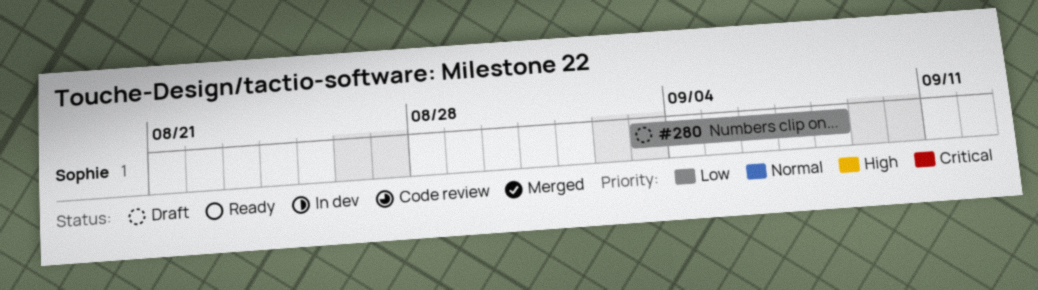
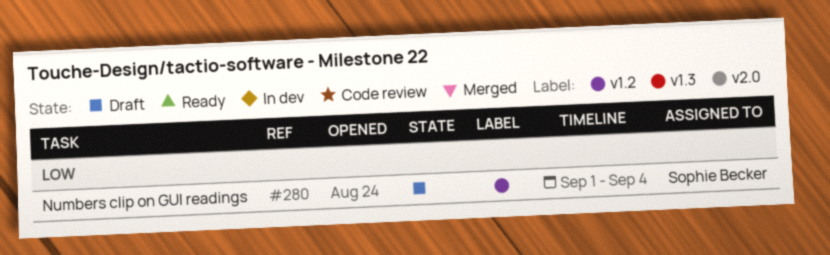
#280, start: Sep 3 -> Sep 1
#280, due: Sep 8 -> Sep 4

